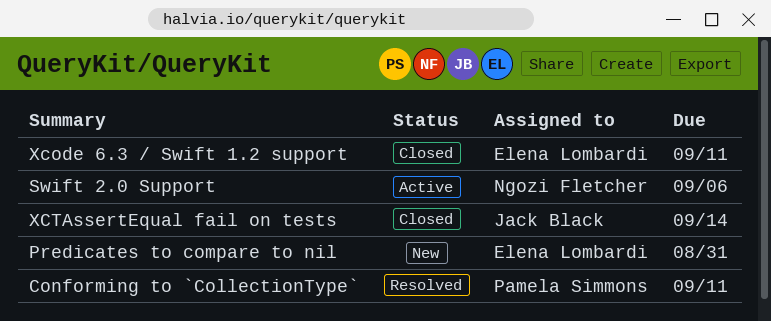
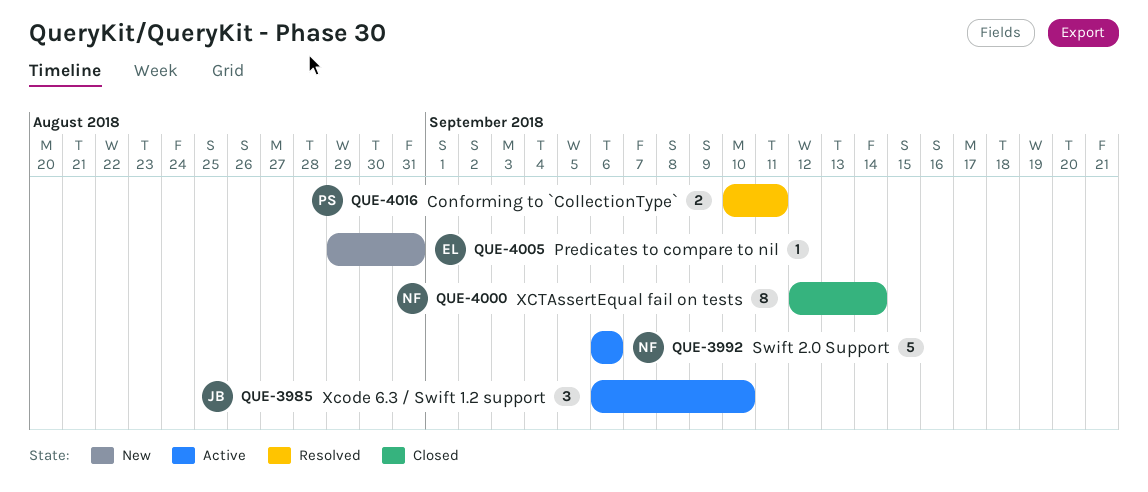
Xcode 6.3 / Swift 1.2 support, status: Closed -> Active
Xcode 6.3 / Swift 1.2 support, owner: Elena Lombardi -> Jack Black
Xcode 6.3 / Swift 1.2 support, due: Sep 11 -> Sep 10
XCTAssertEqual fail on tests, owner: Jack Black -> Ngozi Fletcher

